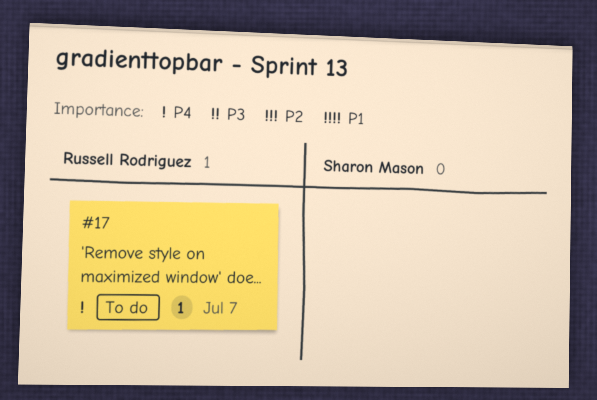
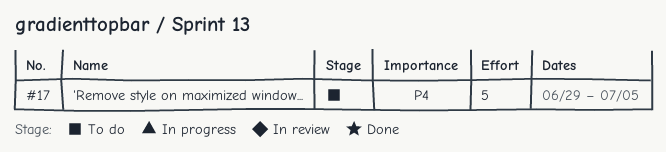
#17, estimate: 1 -> 5
#17, due: Jul 7 -> Jul 5

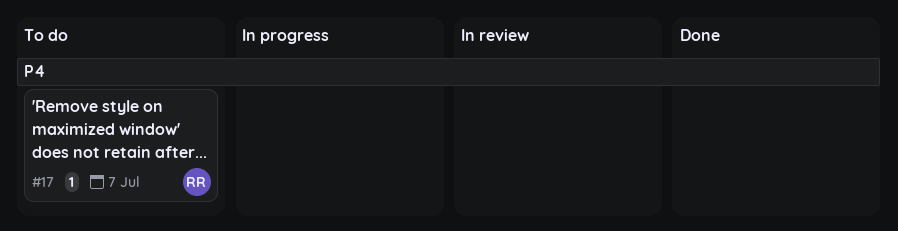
#17, estimate: 5 -> 1
#17, due: Jul 5 -> Jul 7

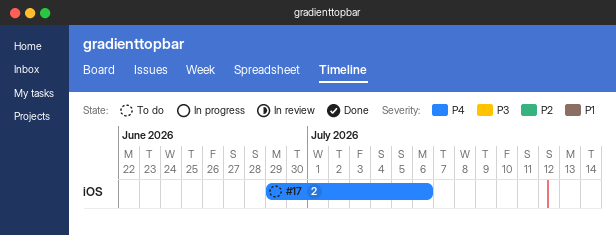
#17, estimate: 1 -> 2
#17, due: Jul 7 -> Jul 6

